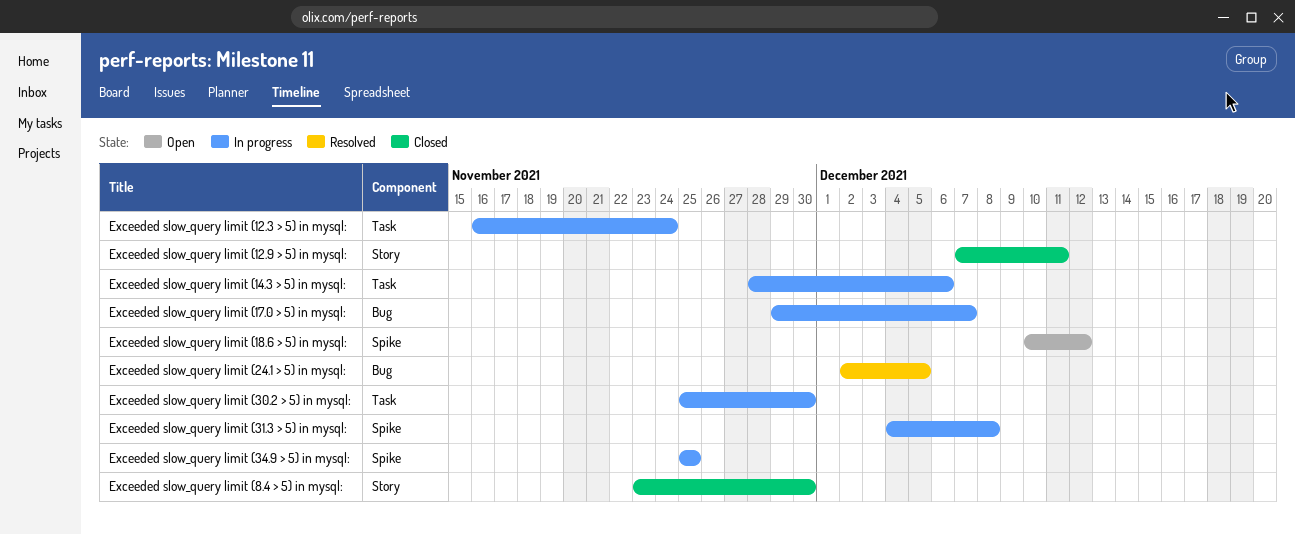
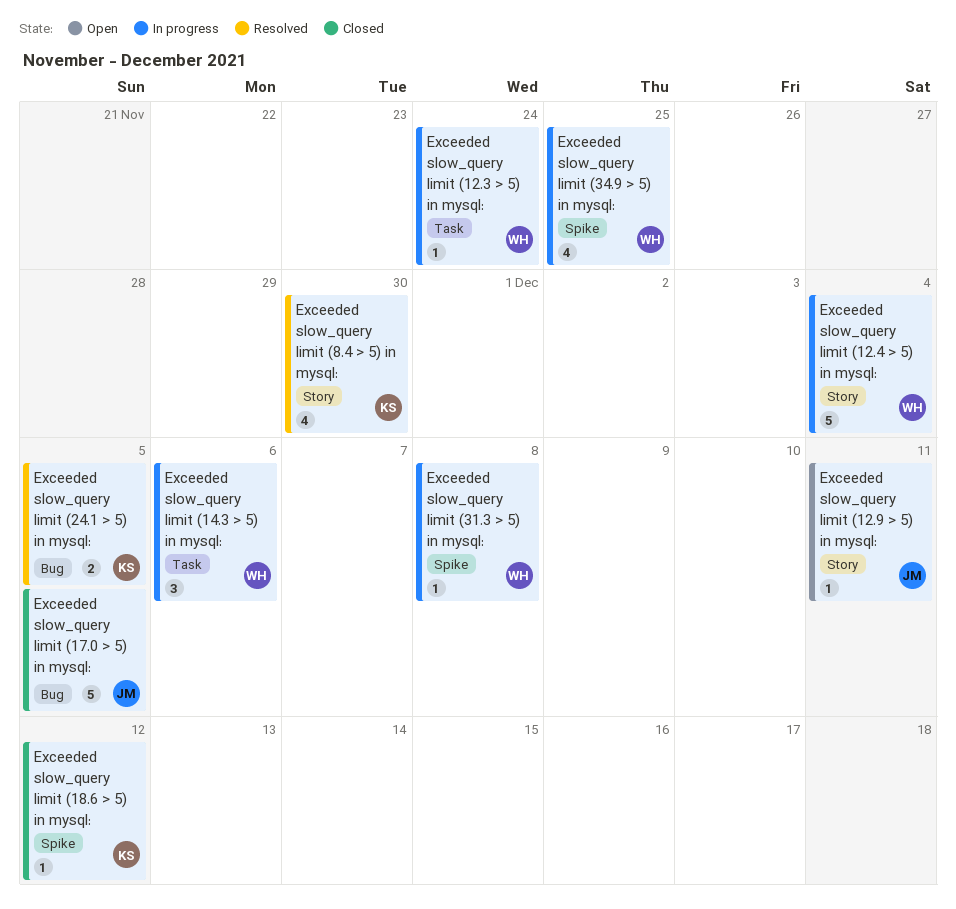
Exceeded slow_query limit (12.4 > 5) in mysql:: none -> present
Exceeded slow_query limit (12.9 > 5) in mysql:, status: Closed -> Open
Exceeded slow_query limit (17.0 > 5) in mysql:, status: In progress -> Closed
Exceeded slow_query limit (17.0 > 5) in mysql:, due: Dec 7 -> Dec 5
Exceeded slow_query limit (18.6 > 5) in mysql:, status: Open -> Closed
Exceeded slow_query limit (30.2 > 5) in mysql:: present -> none
Exceeded slow_query limit (8.4 > 5) in mysql:, status: Closed -> Resolved

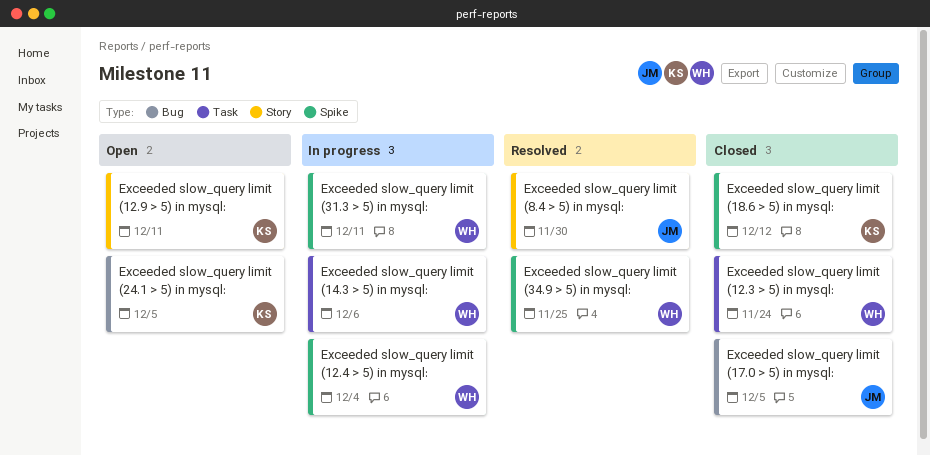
Exceeded slow_query limit (12.3 > 5) in mysql:, status: In progress -> Closed
Exceeded slow_query limit (12.4 > 5) in mysql:, label: Story -> Spike
Exceeded slow_query limit (12.9 > 5) in mysql:, owner: JM -> KS
Exceeded slow_query limit (24.1 > 5) in mysql:, status: Resolved -> Open
Exceeded slow_query limit (31.3 > 5) in mysql:, due: Dec 8 -> Dec 11
Exceeded slow_query limit (34.9 > 5) in mysql:, status: In progress -> Resolved
Exceeded slow_query limit (8.4 > 5) in mysql:, owner: KS -> JM

